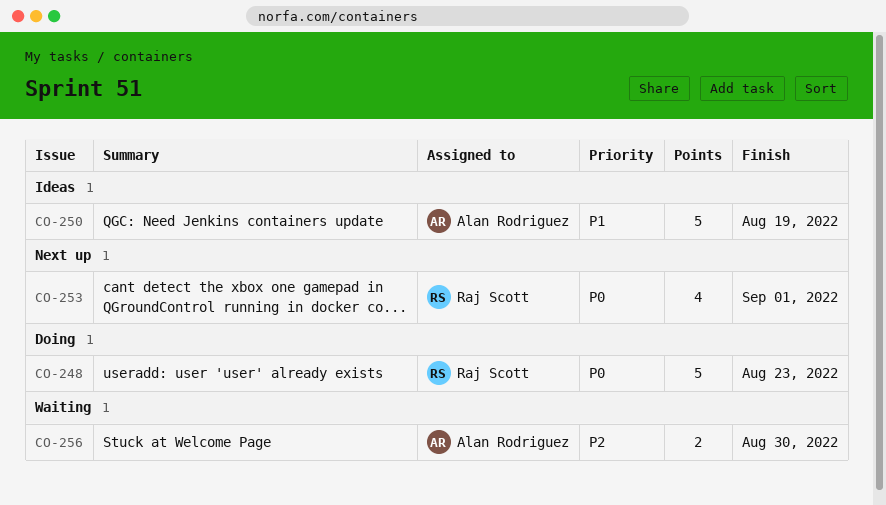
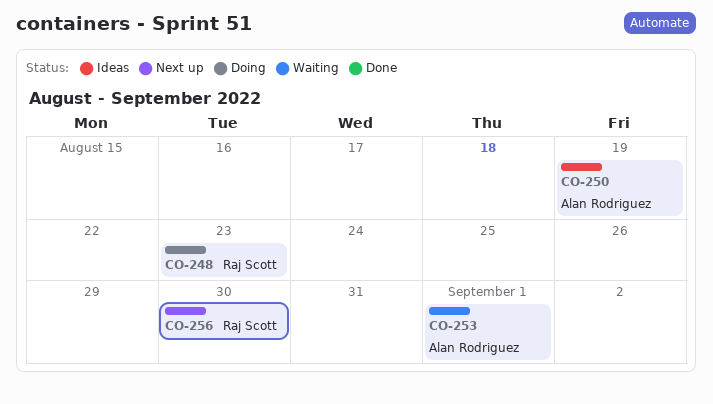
CO-253, status: Next up -> Waiting
CO-253, owner: Raj Scott -> Alan Rodriguez
CO-256, status: Waiting -> Next up
CO-256, owner: Alan Rodriguez -> Raj Scott

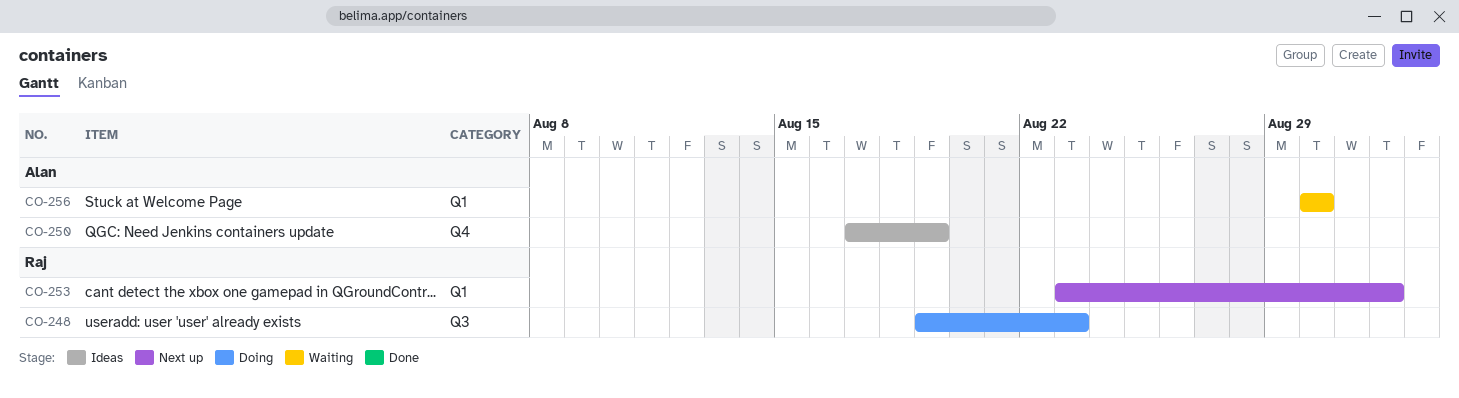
CO-253, status: Waiting -> Next up
CO-253, owner: Alan Rodriguez -> Raj Scott
CO-256, status: Next up -> Waiting
CO-256, owner: Raj Scott -> Alan Rodriguez

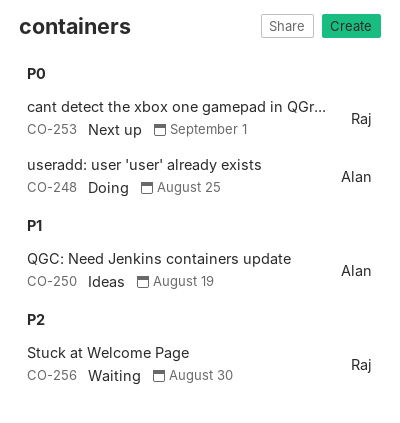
CO-248, owner: Raj -> Alan
CO-248, due: Aug 23 -> Aug 25
CO-256, owner: Alan -> Raj

